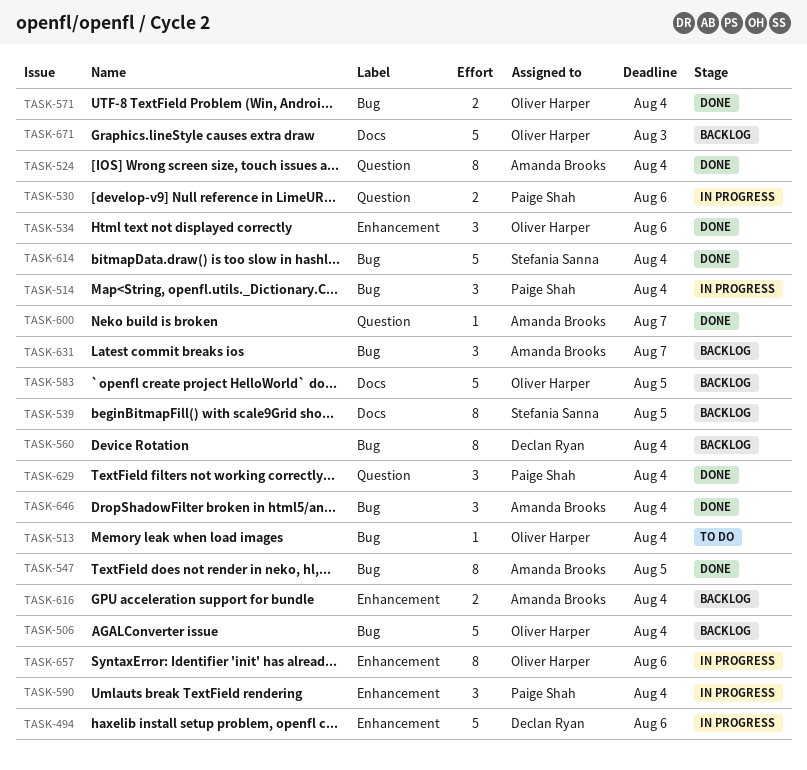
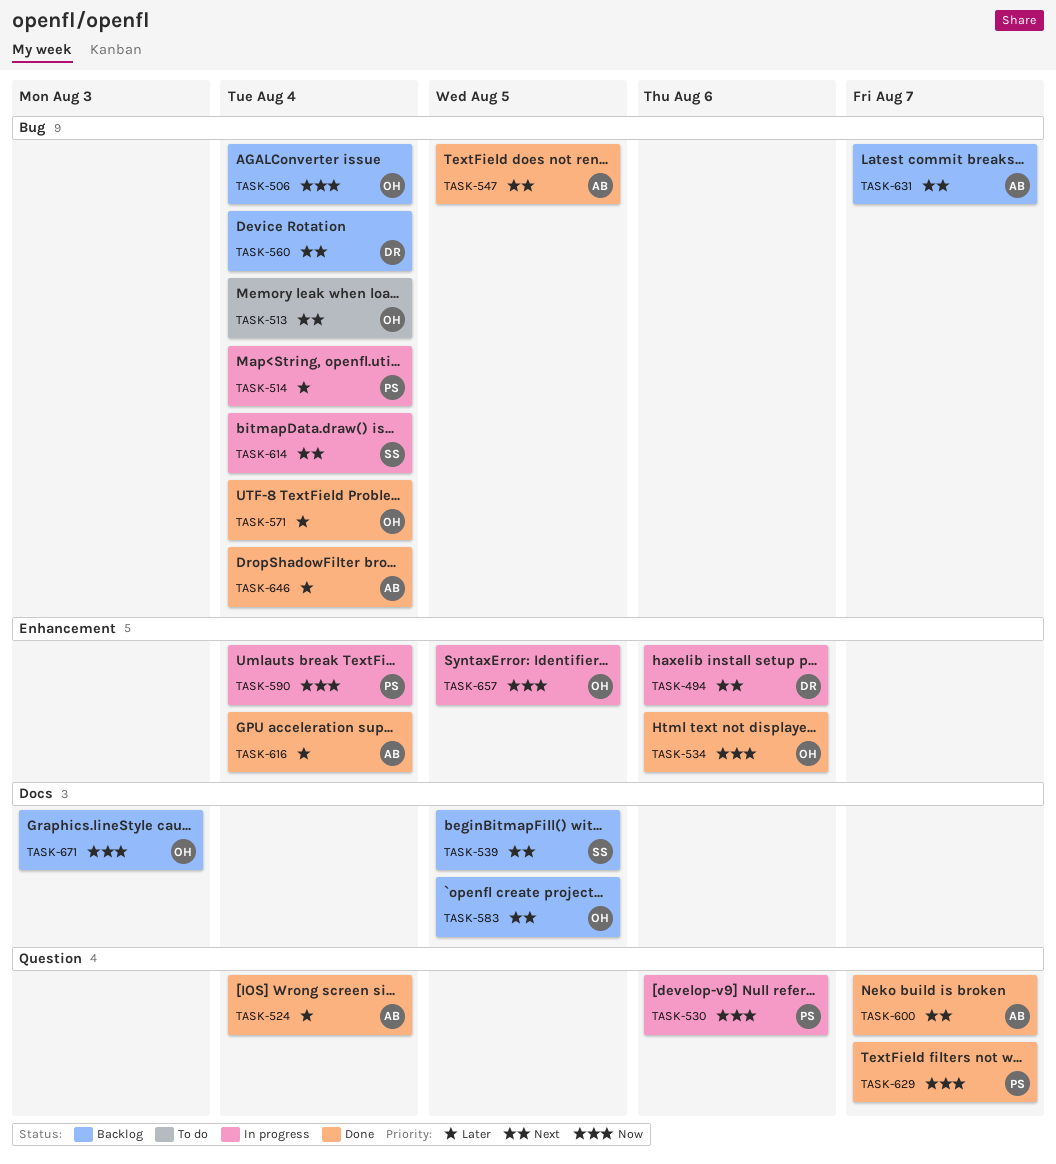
TASK-614, status: Done -> In progress
TASK-616, status: Backlog -> Done
TASK-629, due: Aug 4 -> Aug 7
TASK-657, due: Aug 6 -> Aug 5

